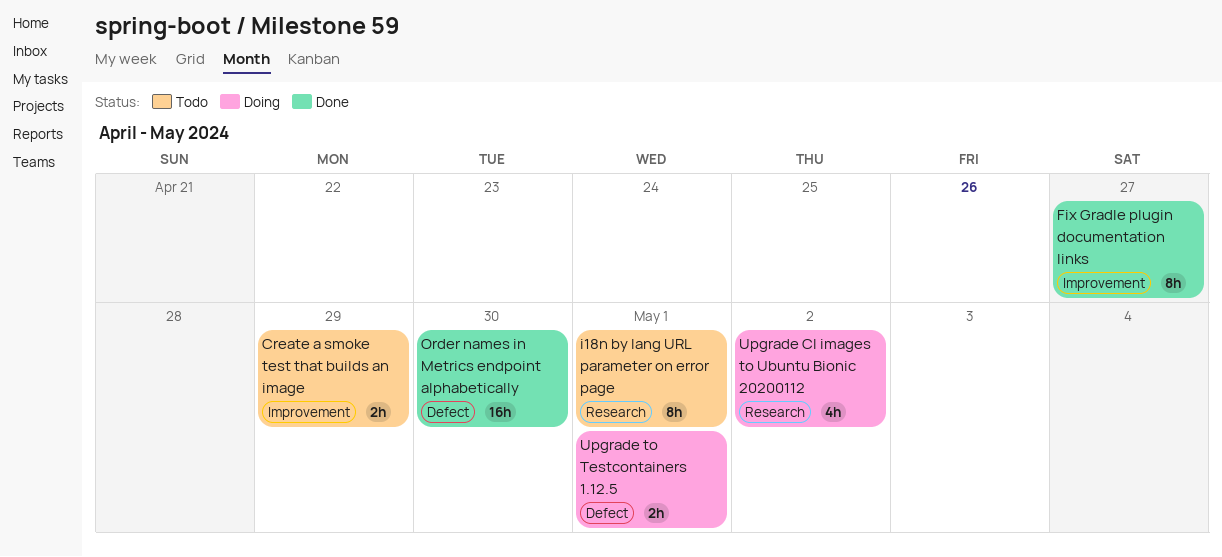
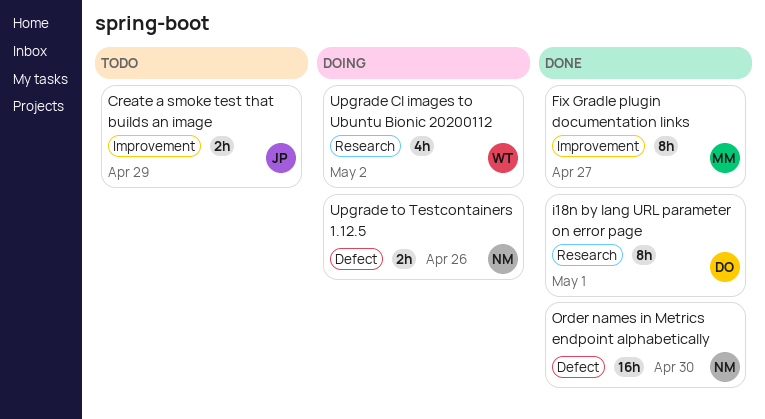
i18n by lang URL parameter on error page, status: Todo -> Done
Upgrade to Testcontainers 1.12.5, due: May 1 -> Apr 26

